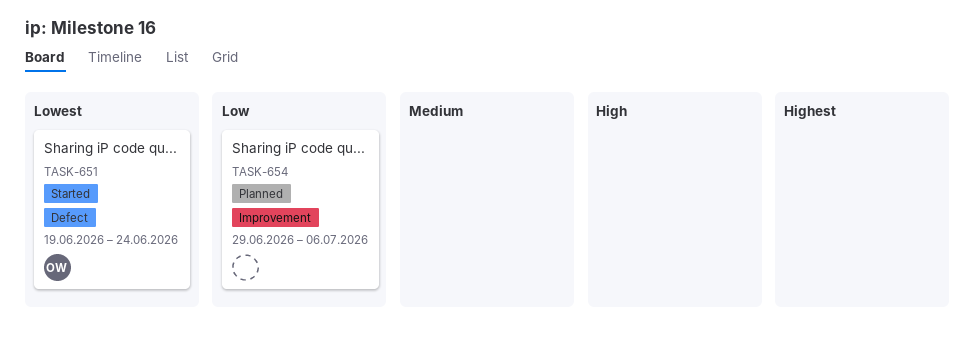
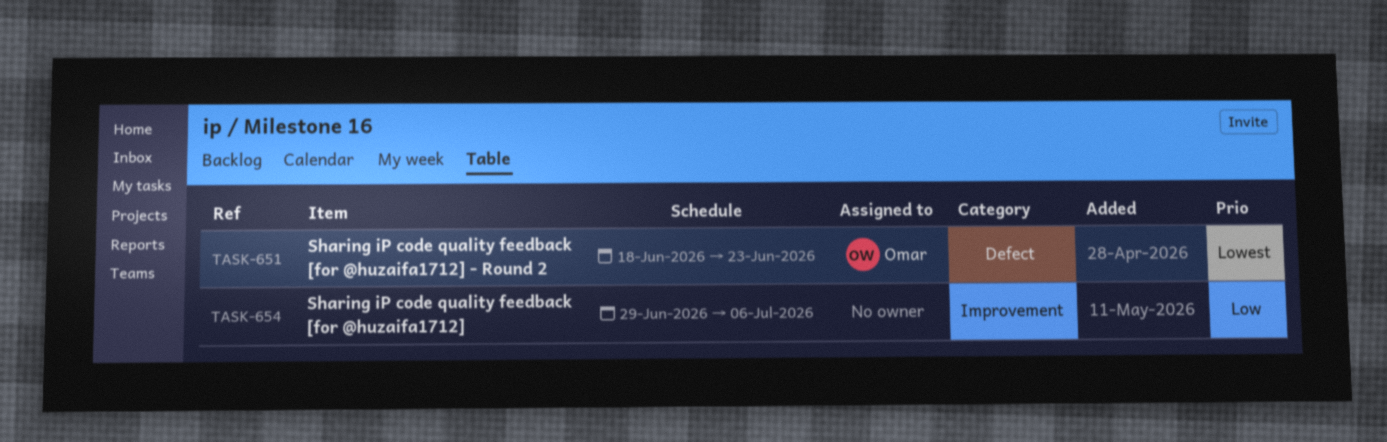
TASK-651, start: Jun 19 -> Jun 18
TASK-651, due: Jun 24 -> Jun 23

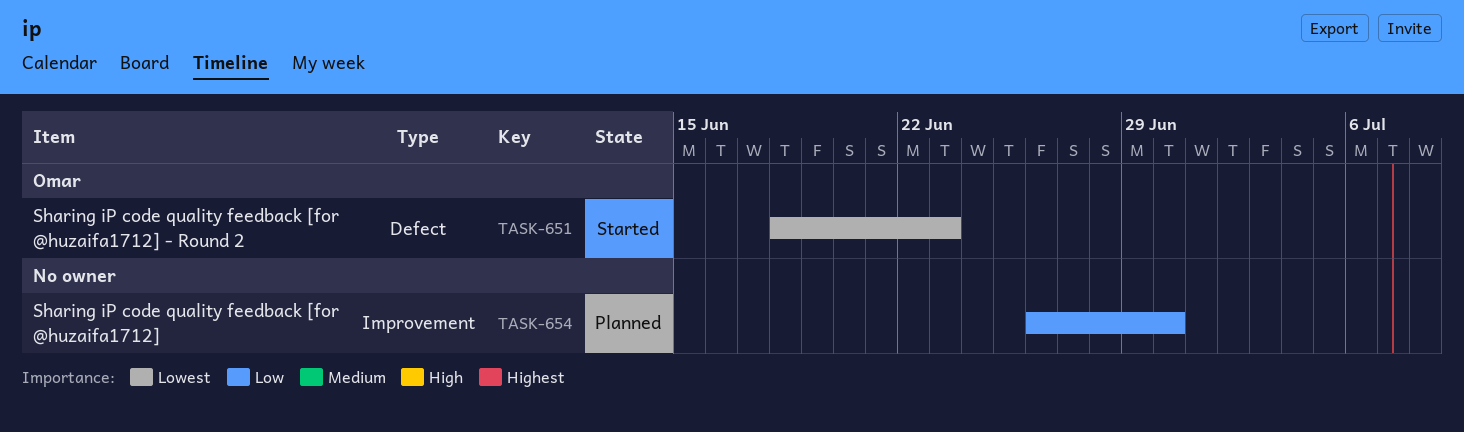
TASK-654, start: Jun 29 -> Jun 26
TASK-654, due: Jul 6 -> Jun 30

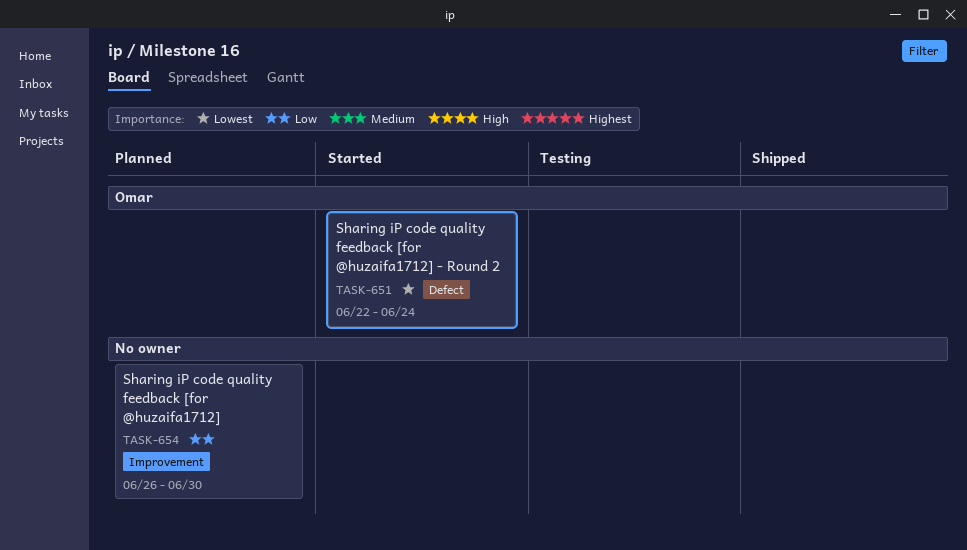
TASK-651, start: Jun 18 -> Jun 22
TASK-651, due: Jun 23 -> Jun 24

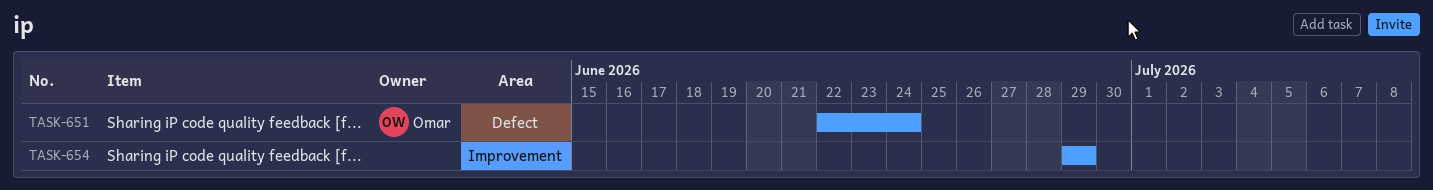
TASK-654, start: Jun 26 -> Jun 29
TASK-654, due: Jun 30 -> Jun 29

